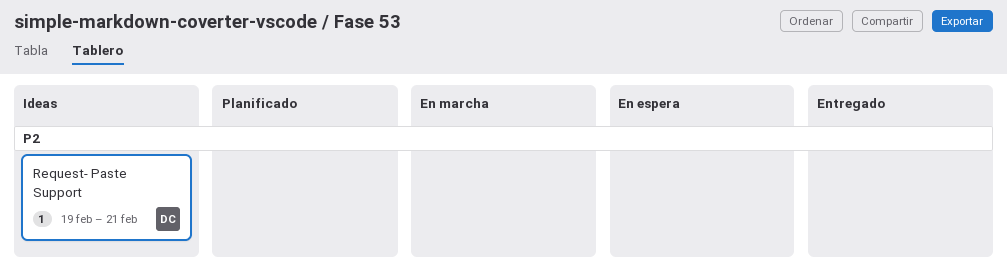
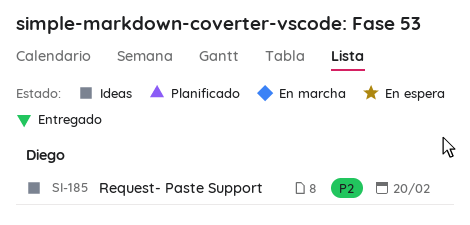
Request- Paste Support, due: Feb 21 -> Feb 20

